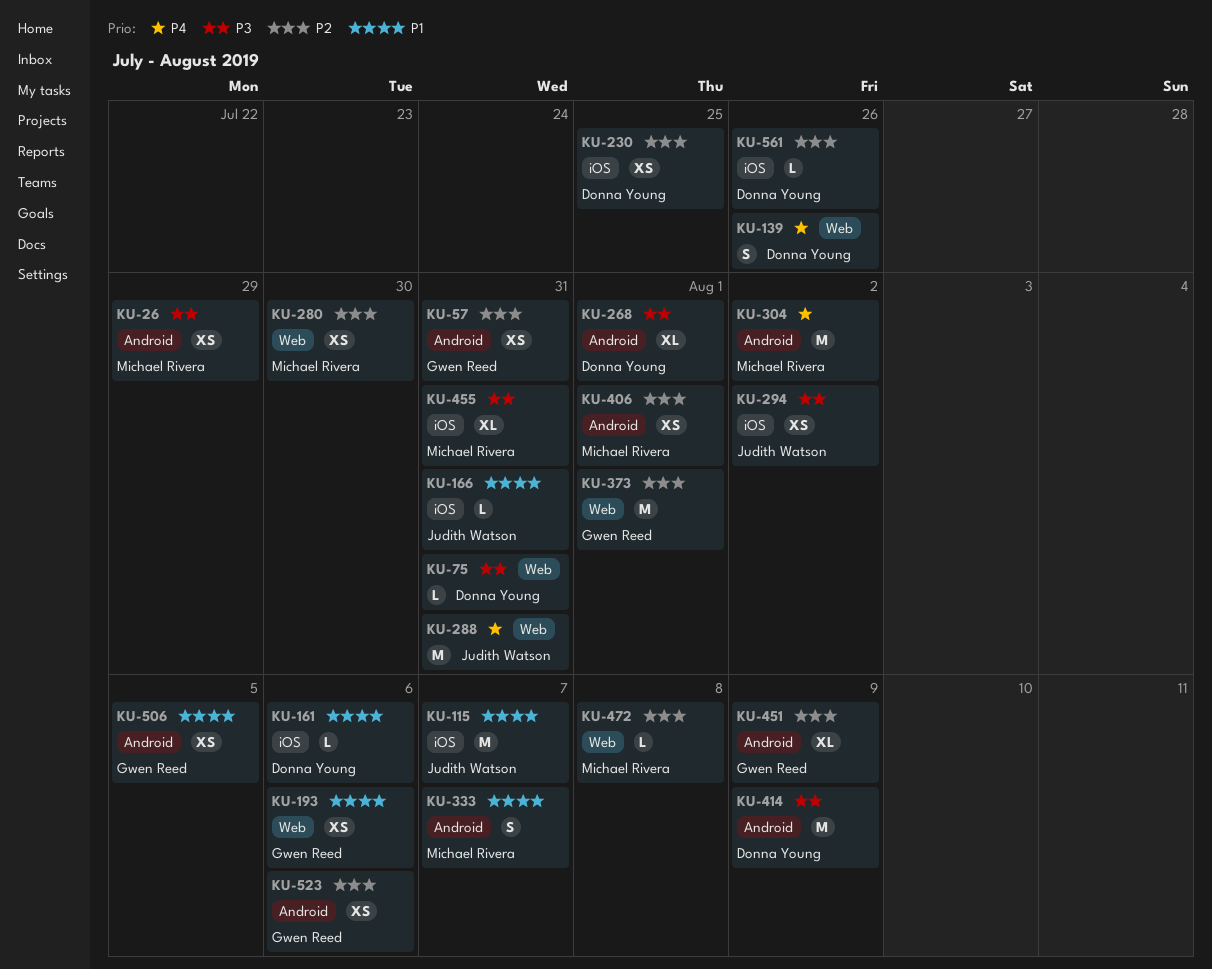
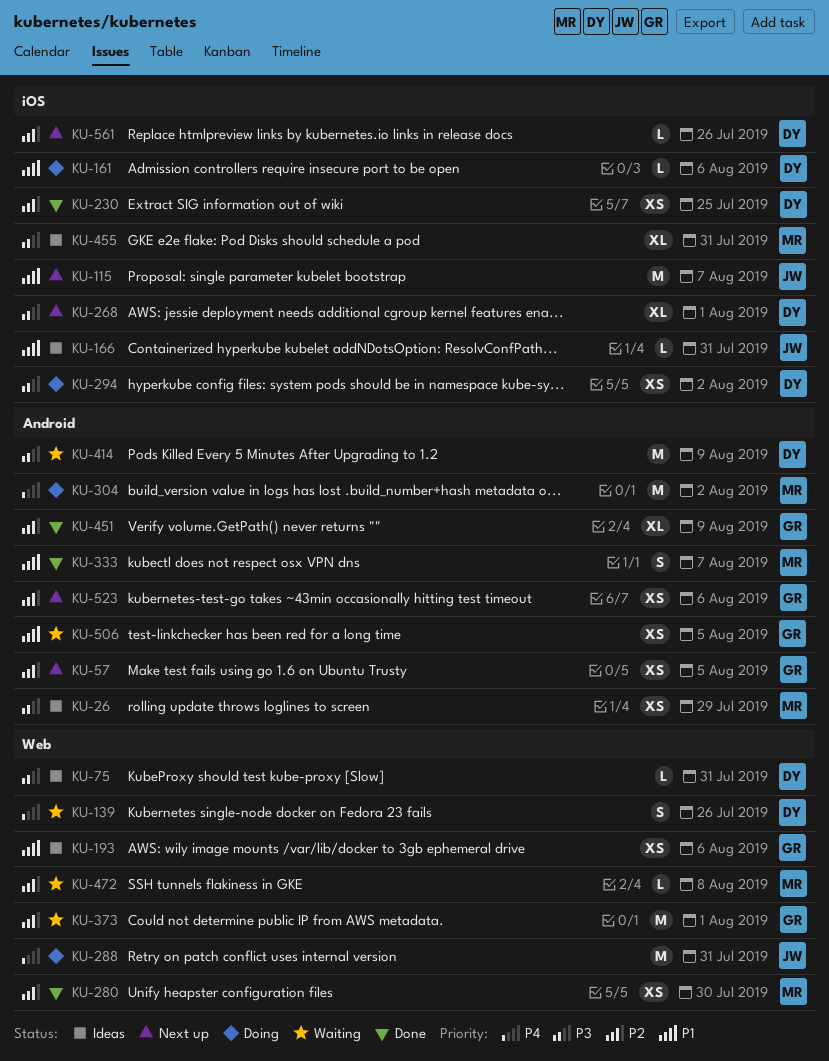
KU-57, due: Jul 31 -> Aug 5
KU-268, label: Android -> iOS
KU-294, owner: Judith Watson -> Donna Young
KU-406: present -> none

